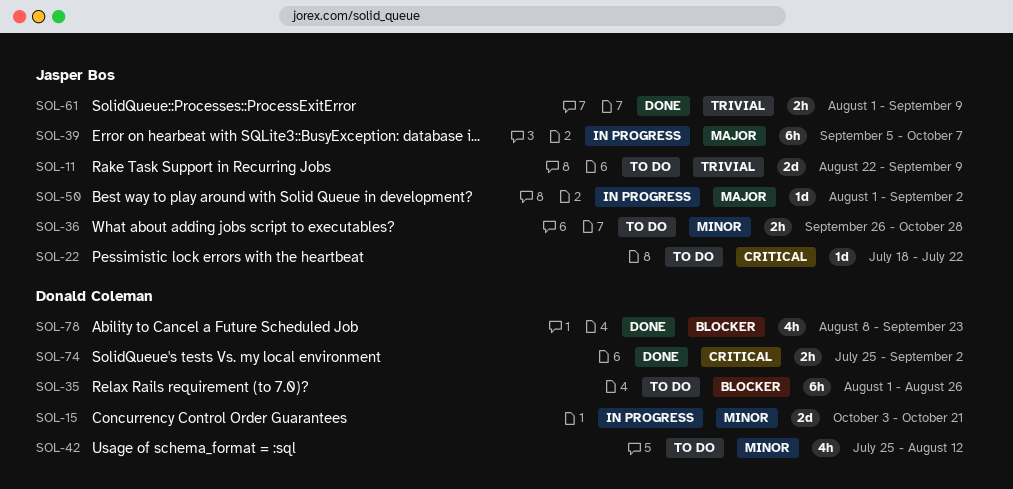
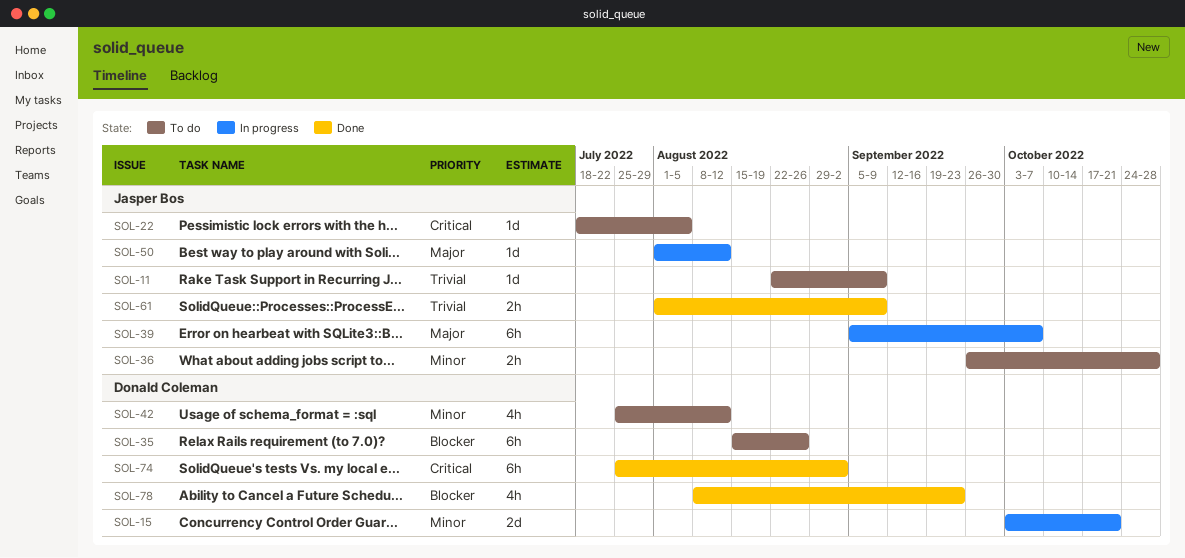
SOL-11, estimate: 2d -> 1d
SOL-22, due: Jul 22 -> Aug 5
SOL-35, start: Aug 1 -> Aug 15
SOL-50, due: Sep 2 -> Aug 12
SOL-74, estimate: 2h -> 6h

